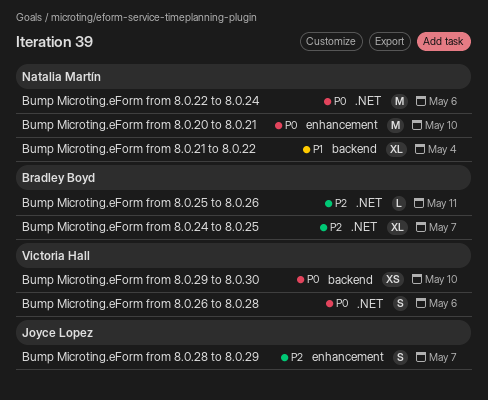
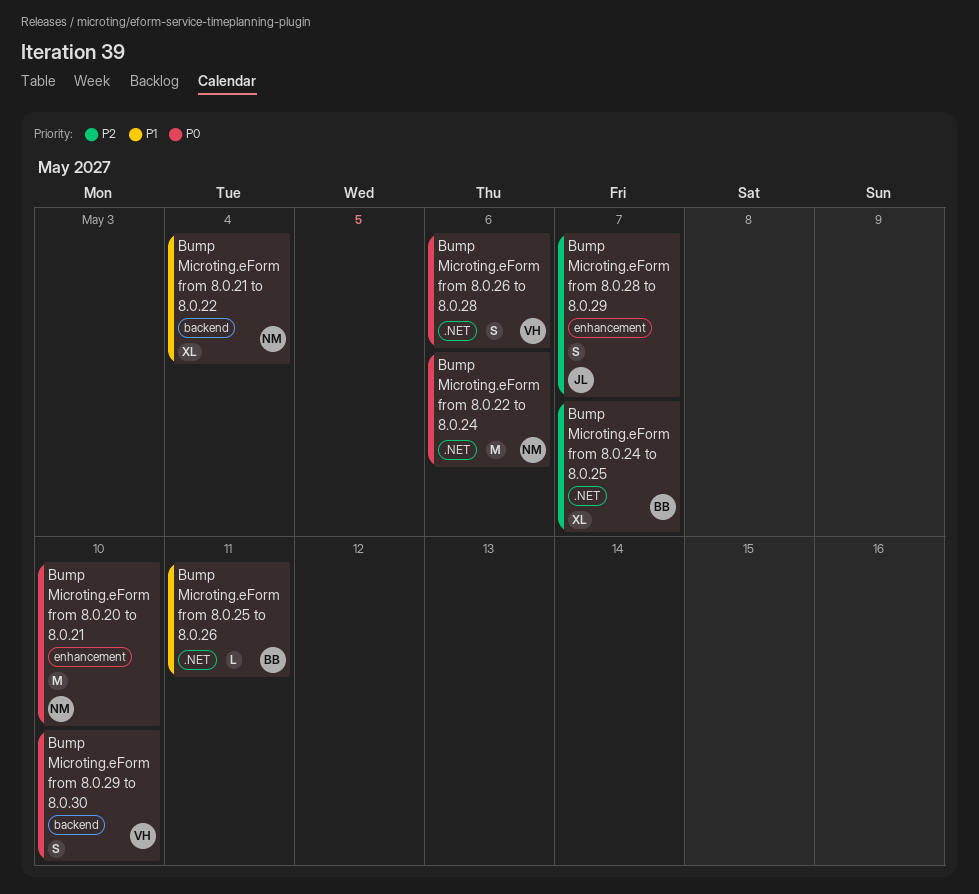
Bump Microting.eForm from 8.0.25 to 8.0.26, priority: P2 -> P1
Bump Microting.eForm from 8.0.29 to 8.0.30, estimate: XS -> S

